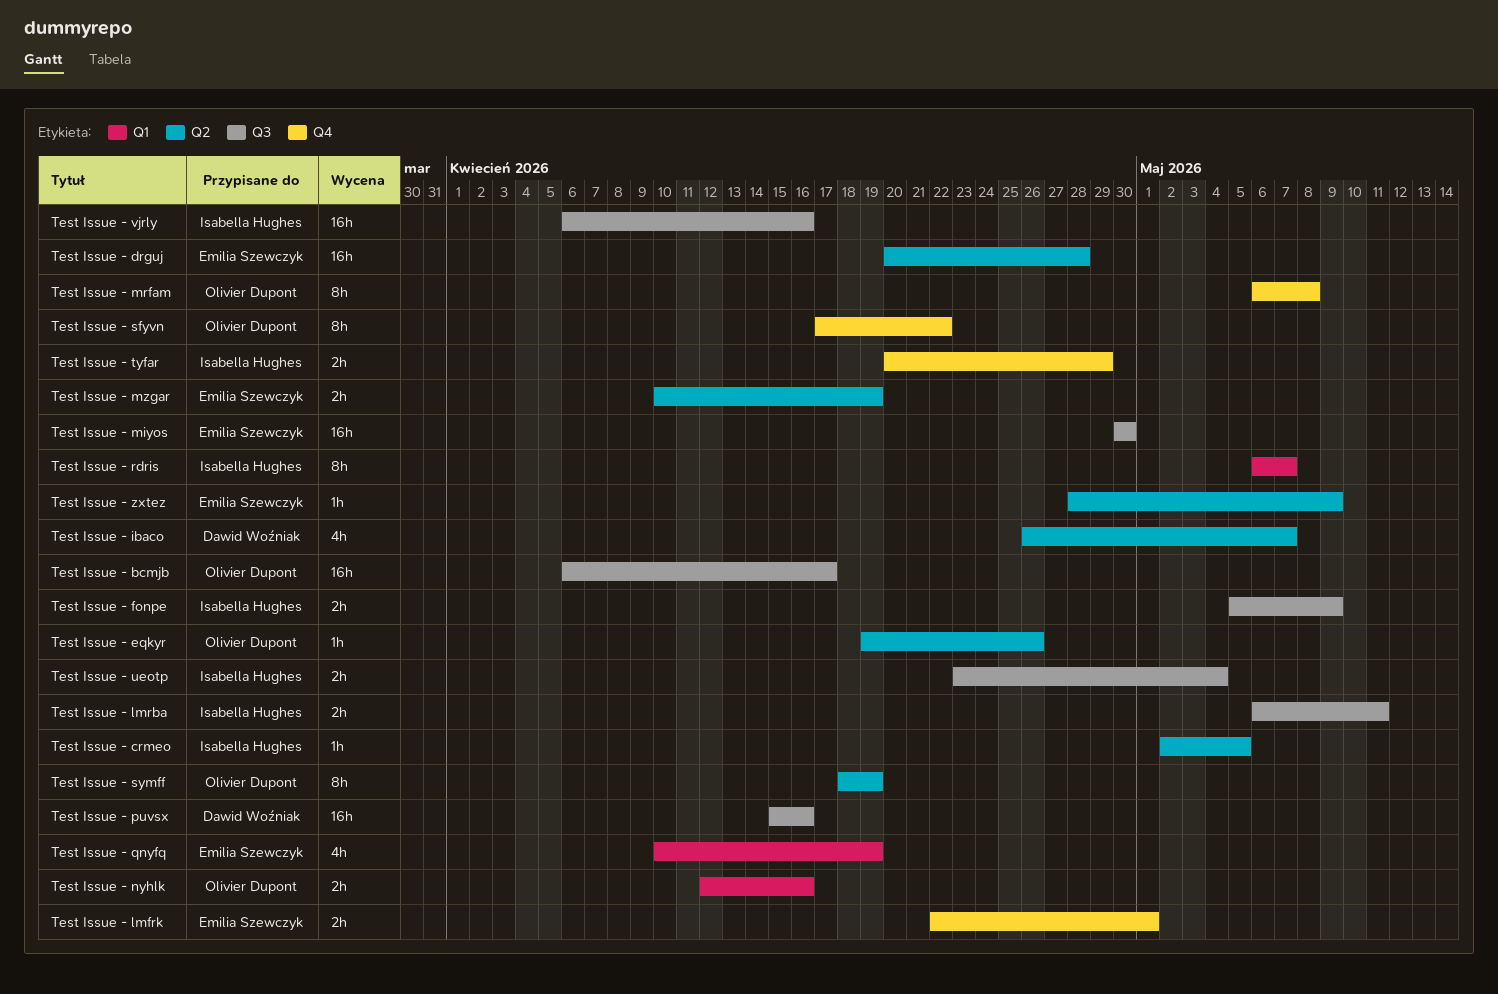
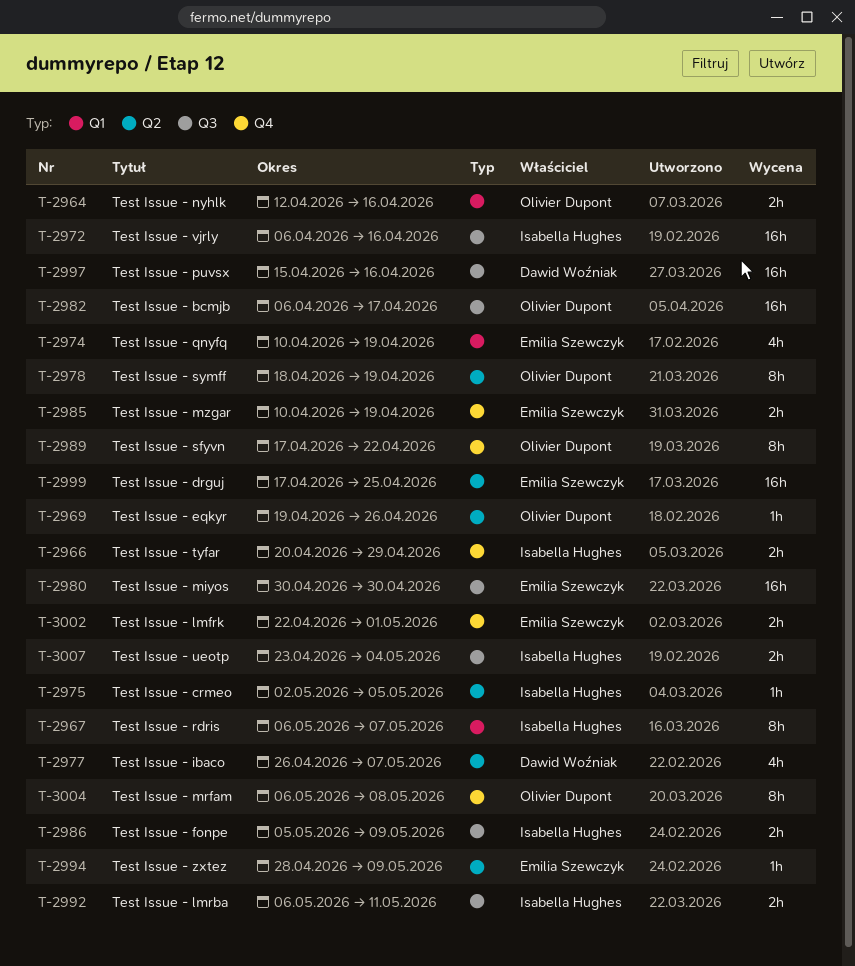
Test Issue - drguj, start: Apr 20 -> Apr 17
Test Issue - drguj, due: Apr 28 -> Apr 25
Test Issue - mzgar, label: Q2 -> Q4

